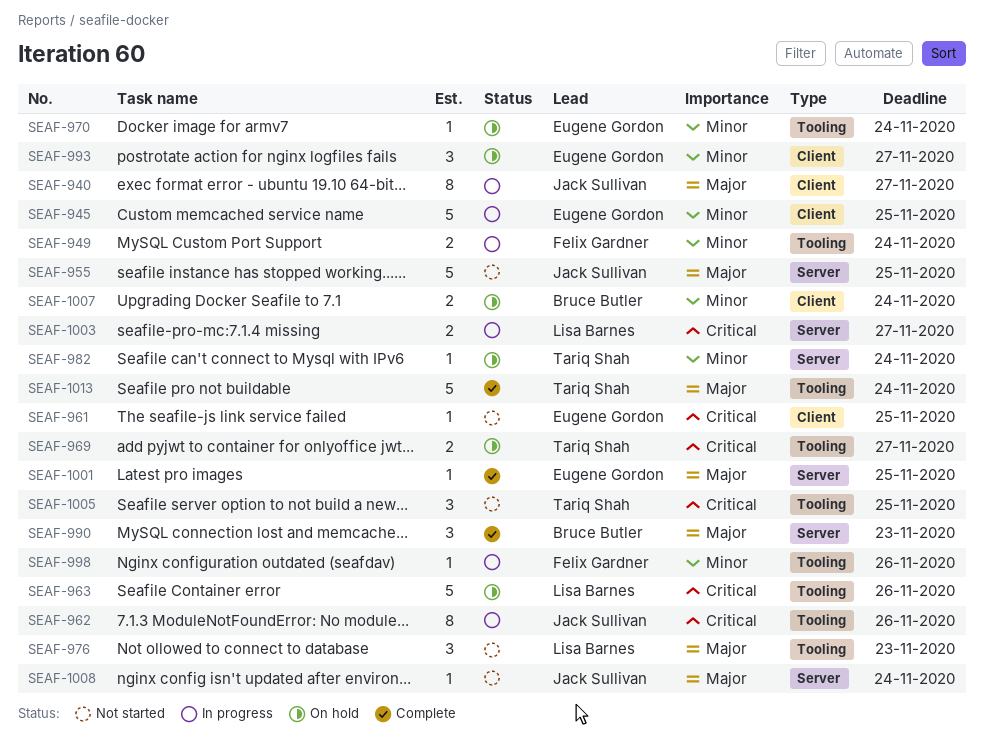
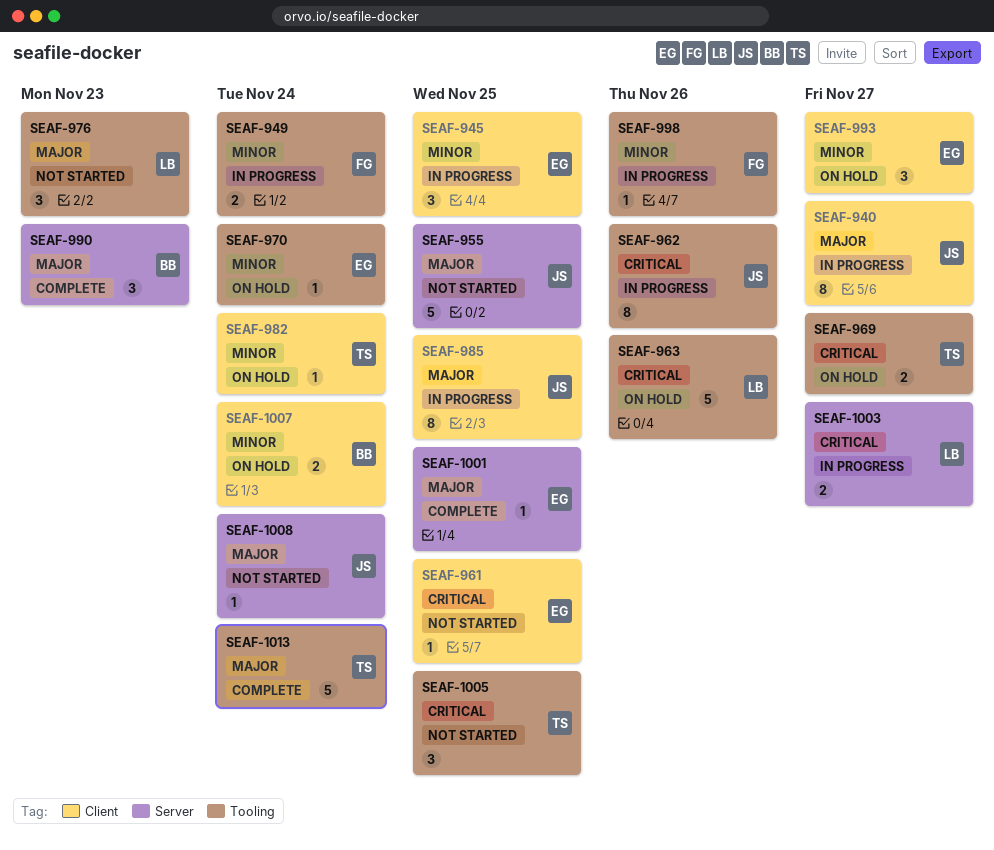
SEAF-945, estimate: 5 -> 3
SEAF-982, label: Server -> Client
SEAF-985: none -> present

